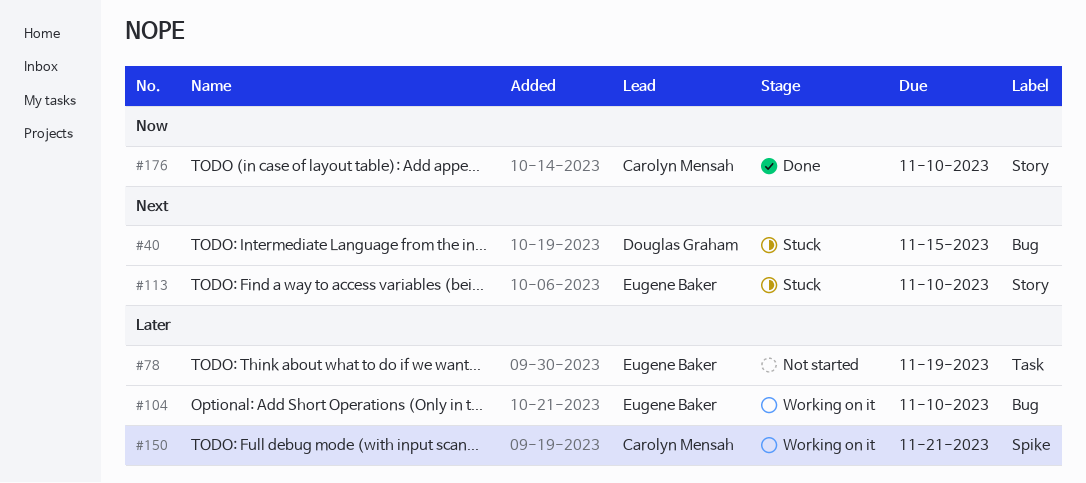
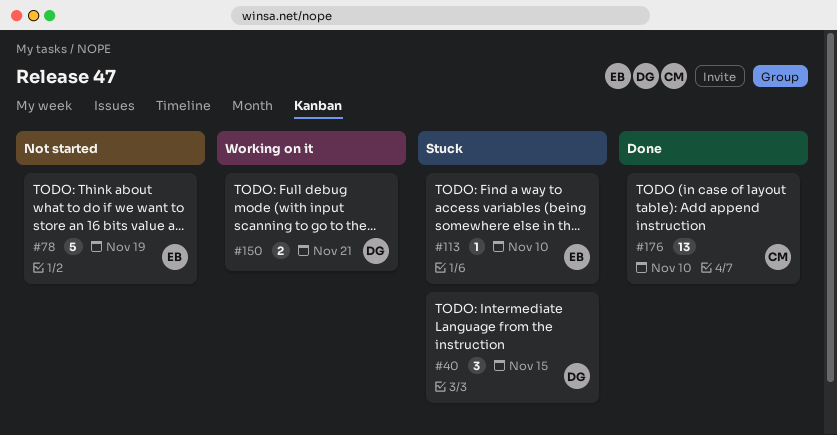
#104: present -> none
#150, owner: Carolyn Mensah -> Douglas Graham

